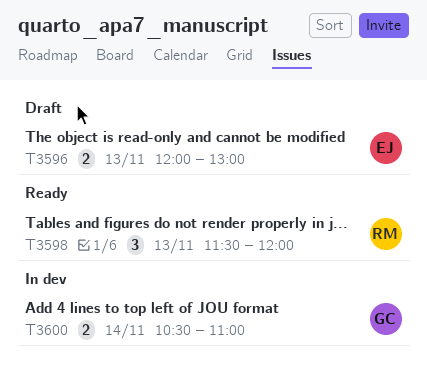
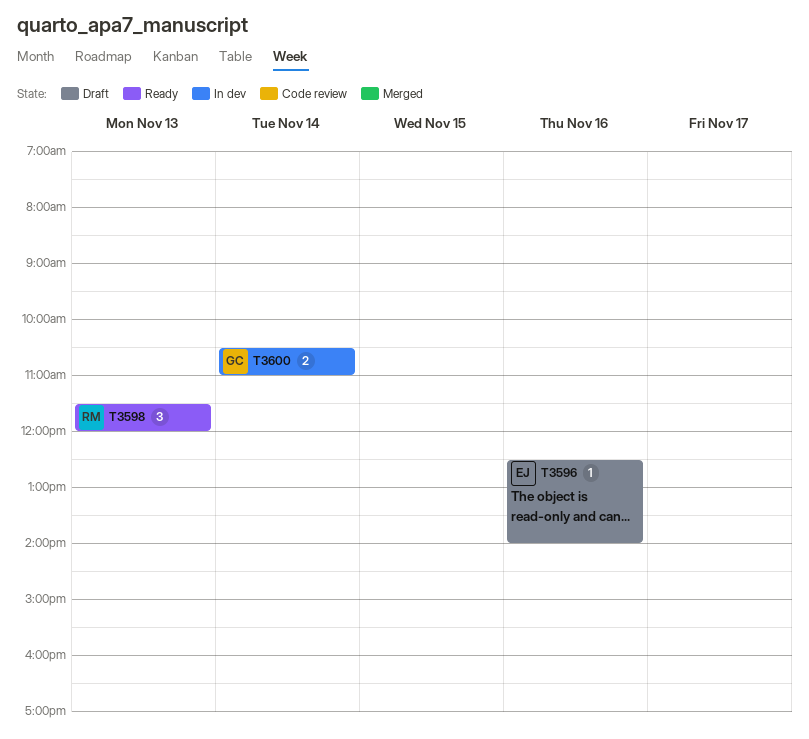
T3596, estimate: 2 -> 1
T3596, day: Nov 13 -> Nov 16
T3596, begins: 12:00 -> 12:30
T3596, ends: 13:00 -> 14:00

